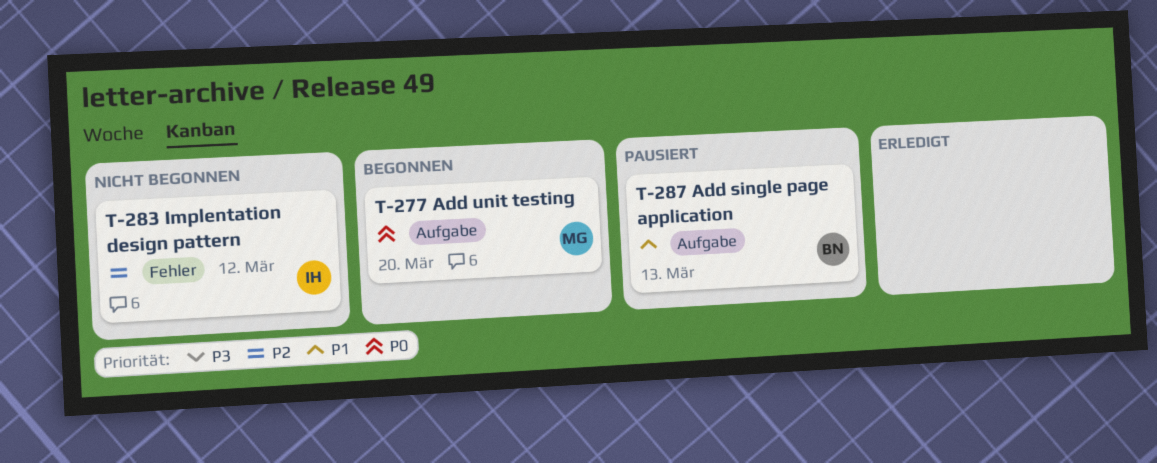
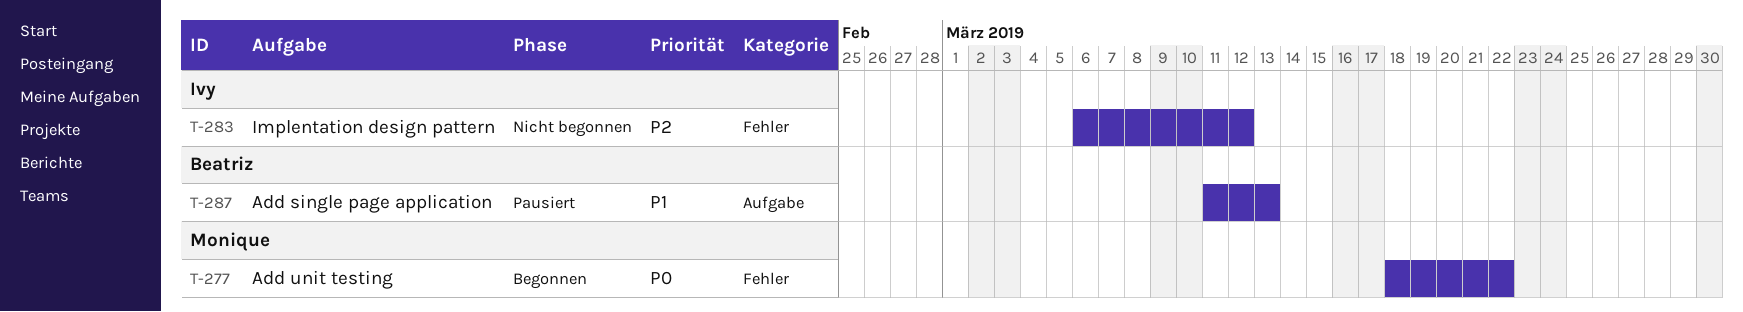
T-277, label: Aufgabe -> Fehler
T-277, due: Mar 20 -> Mar 22

